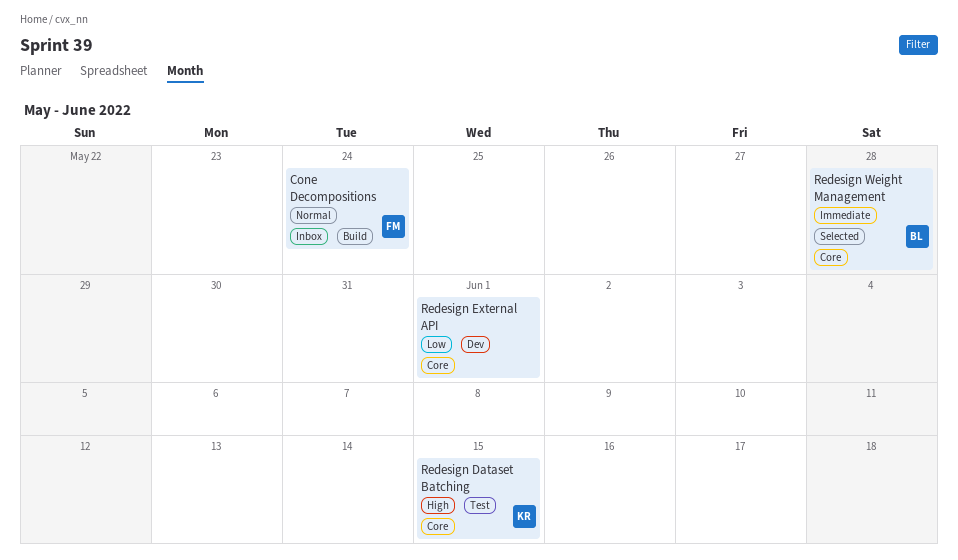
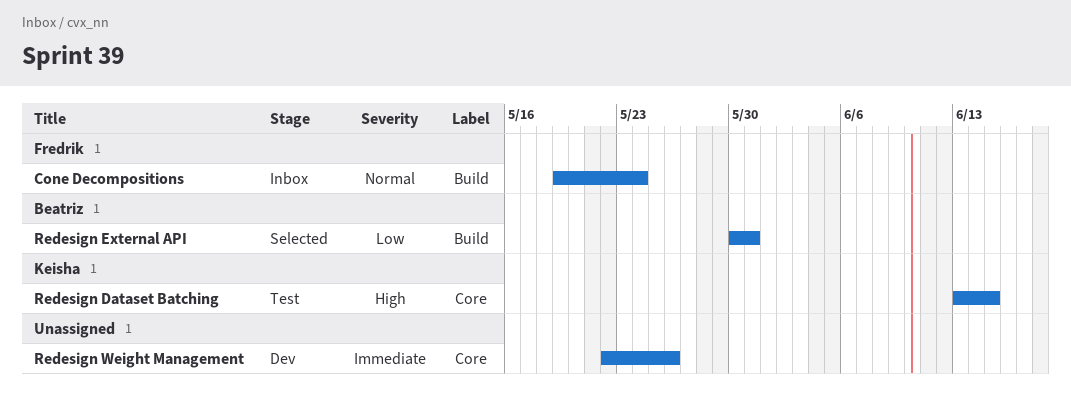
Redesign External API, status: Dev -> Selected
Redesign External API, owner: none -> Beatriz
Redesign External API, label: Core -> Build
Redesign External API, due: Jun 1 -> May 31
Redesign Weight Management, status: Selected -> Dev
Redesign Weight Management, owner: Beatriz -> none
Redesign Weight Management, due: May 28 -> May 26

